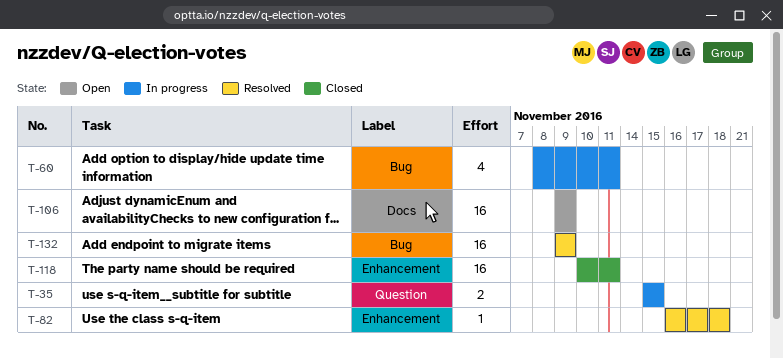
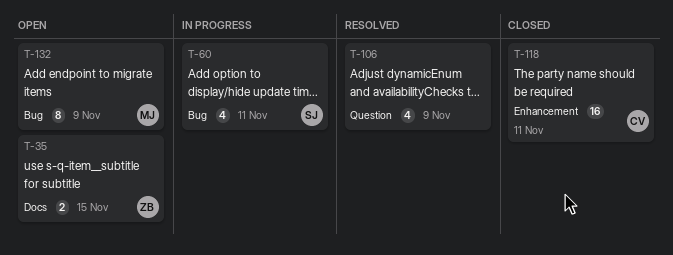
T-35, status: In progress -> Open
T-35, label: Question -> Docs
T-82: present -> none
T-106, status: Open -> Resolved
T-106, label: Docs -> Question
T-106, estimate: 16 -> 4
T-132, status: Resolved -> Open
T-132, estimate: 16 -> 8

